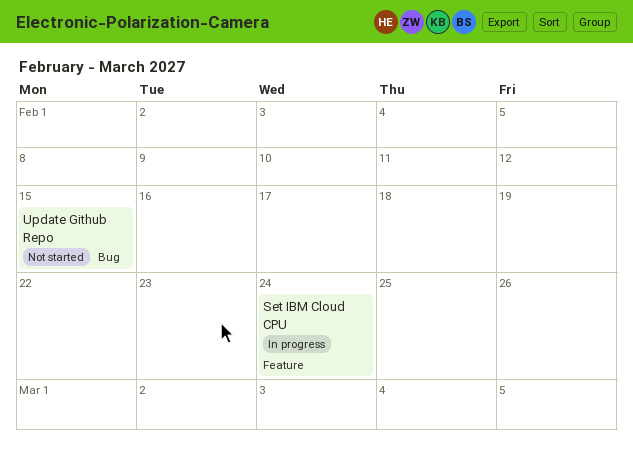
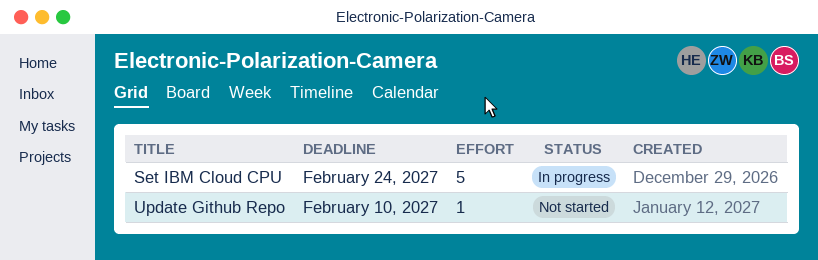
Update Github Repo, due: Feb 15 -> Feb 10

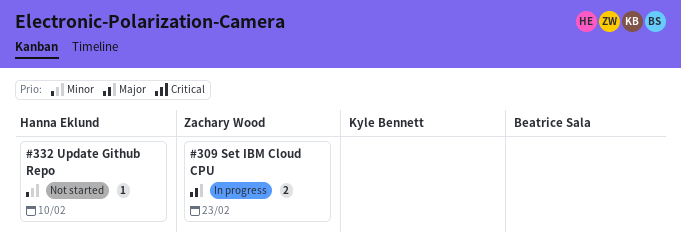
Set IBM Cloud CPU, estimate: 5 -> 2
Set IBM Cloud CPU, due: Feb 24 -> Feb 23

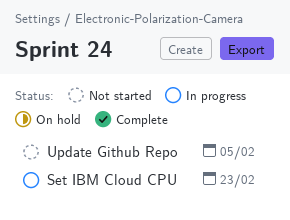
Update Github Repo, due: Feb 10 -> Feb 5

